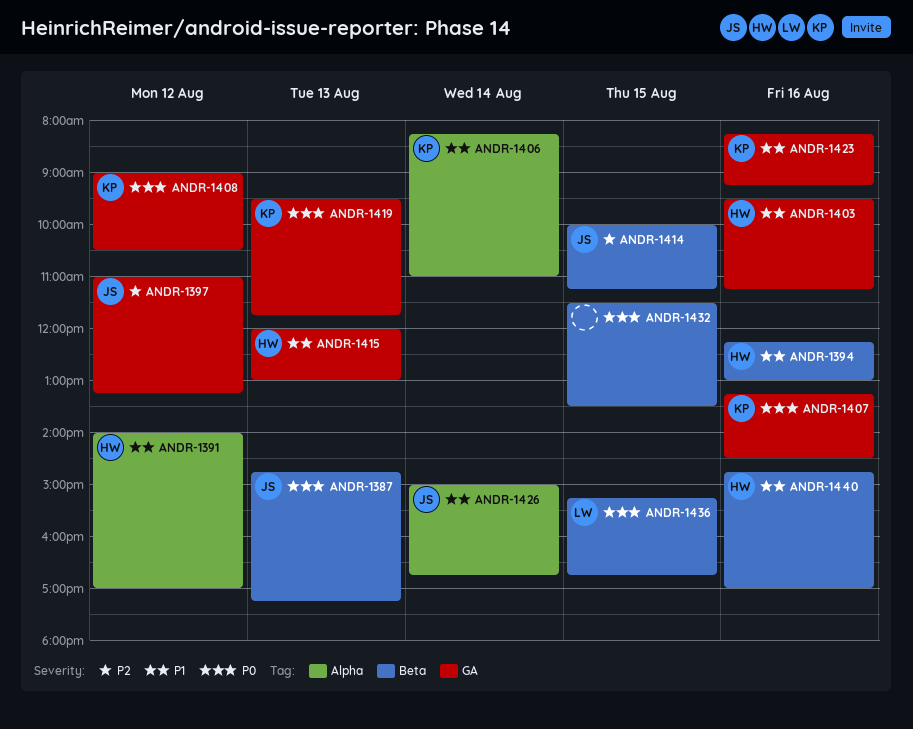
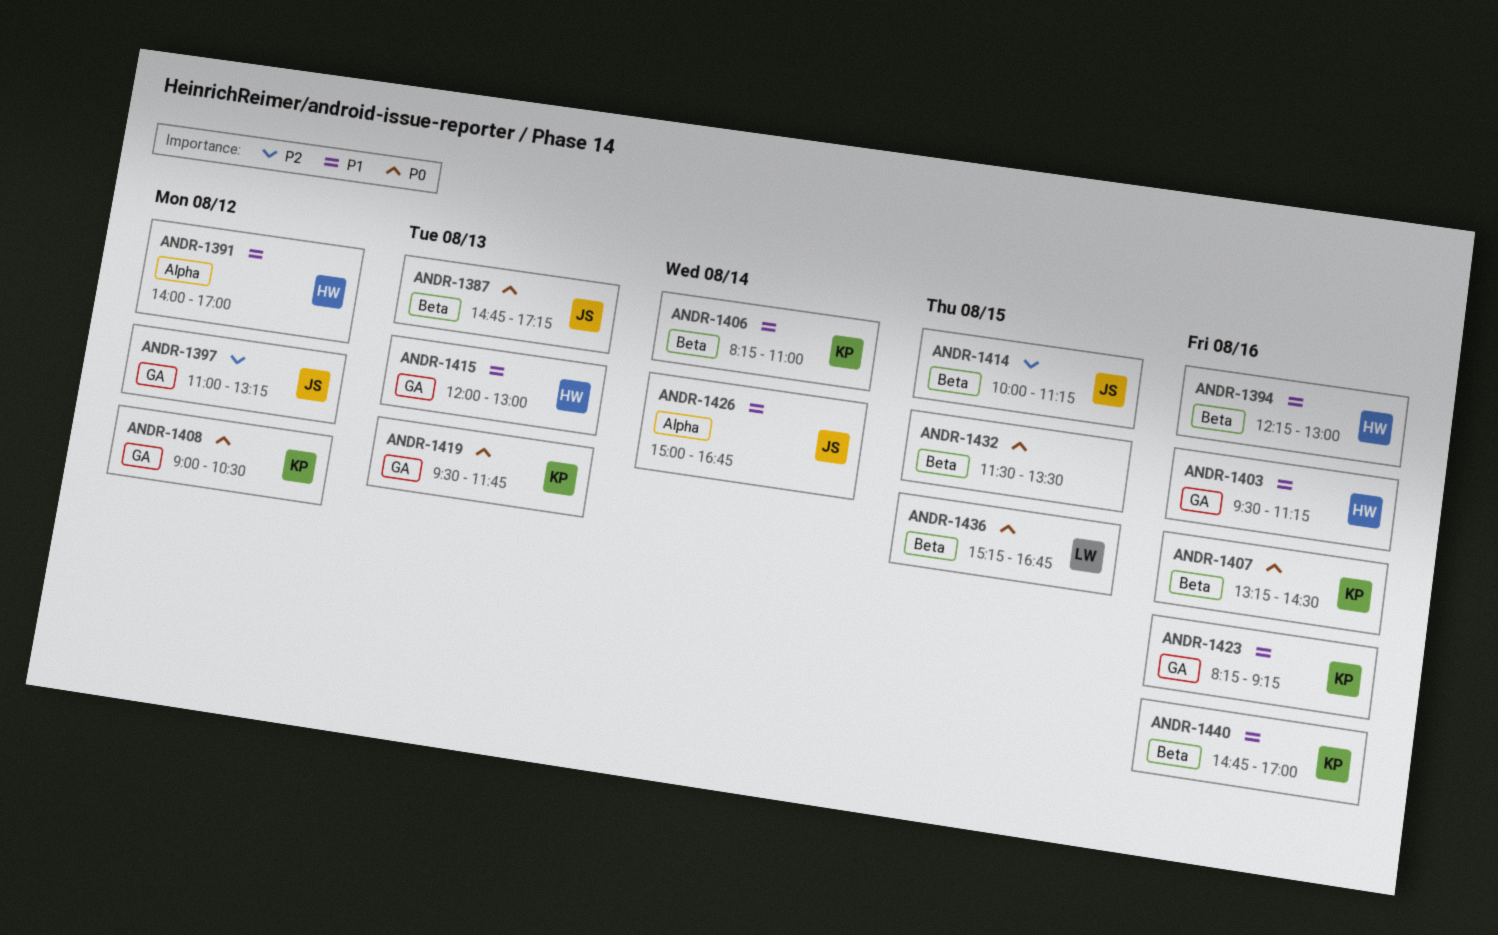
ANDR-1406, label: Alpha -> Beta
ANDR-1407, label: GA -> Beta
ANDR-1440, owner: HW -> KP

